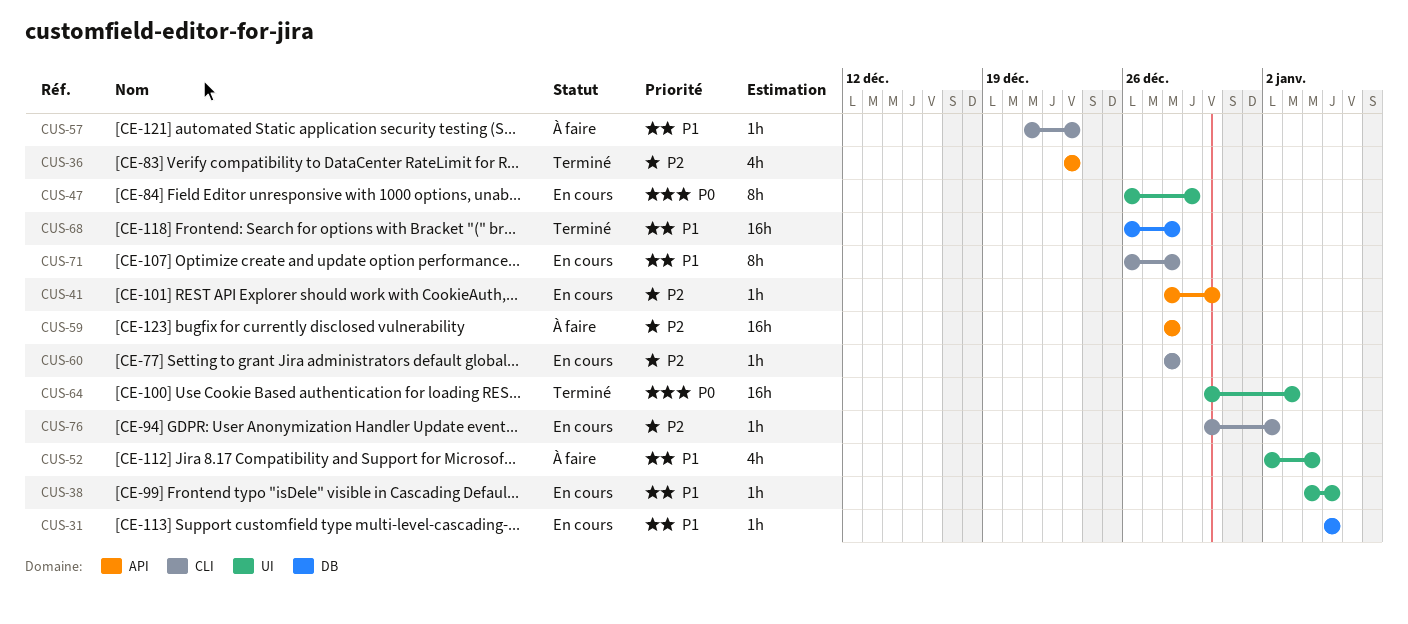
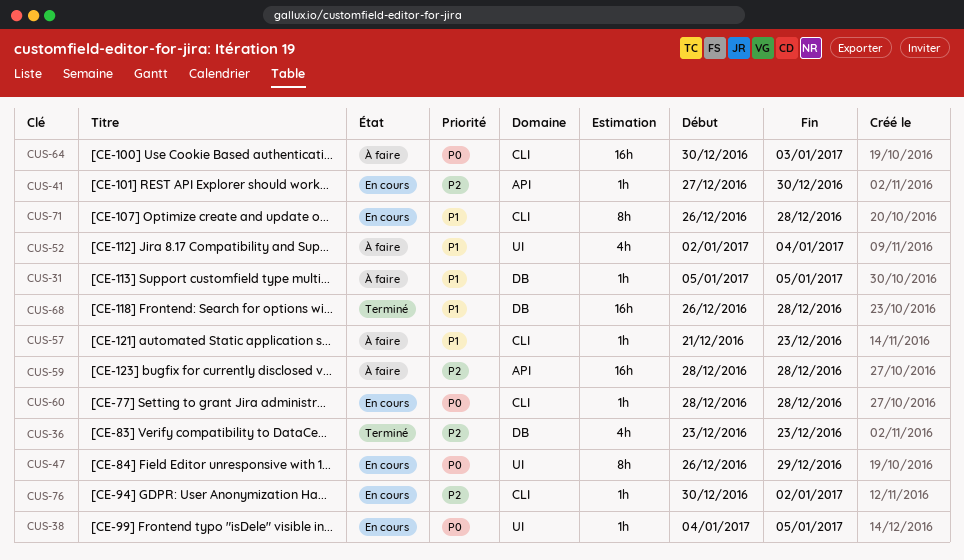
CUS-31, status: En cours -> À faire
CUS-36, label: API -> DB
CUS-38, priority: P1 -> P0
CUS-41, start: Dec 28 -> Dec 27
CUS-60, priority: P2 -> P0
CUS-64, status: Terminé -> À faire
CUS-64, label: UI -> CLI

